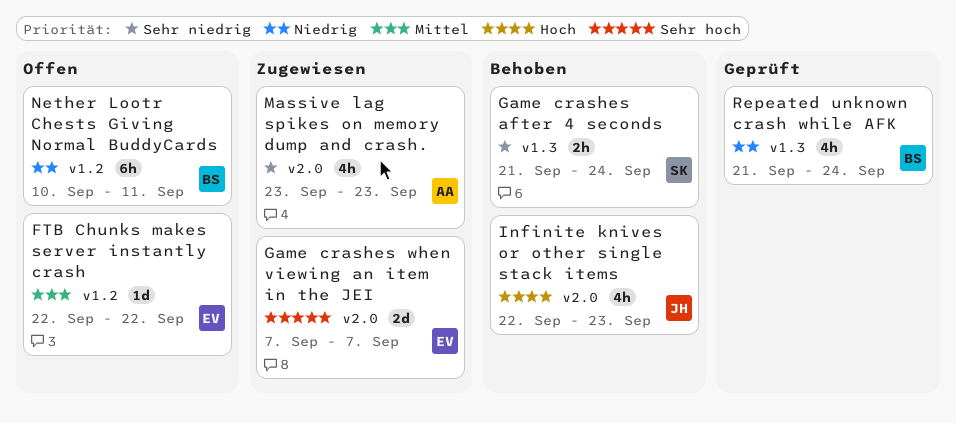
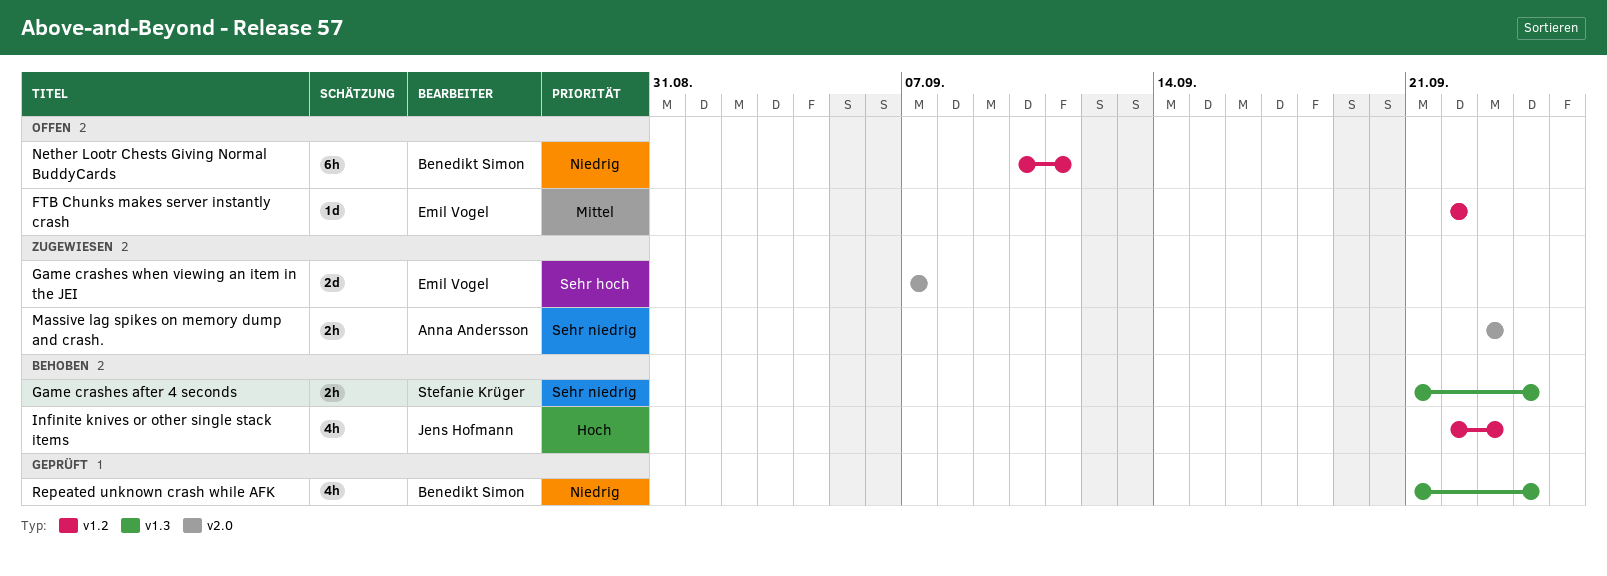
Infinite knives or other single stack items, label: v2.0 -> v1.2
Massive lag spikes on memory dump and crash., estimate: 4h -> 2h

